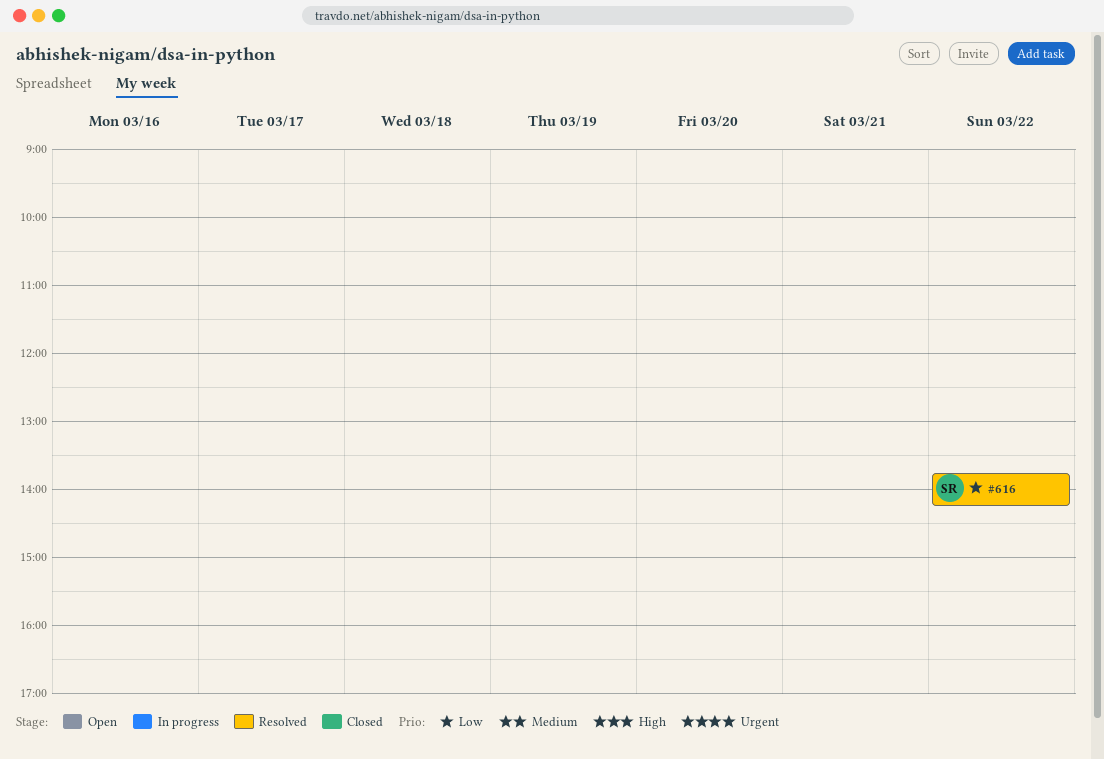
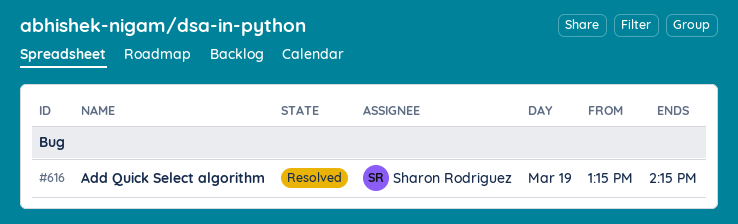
#616, day: Mar 22 -> Mar 19
#616, begins: 13:45 -> 13:15

